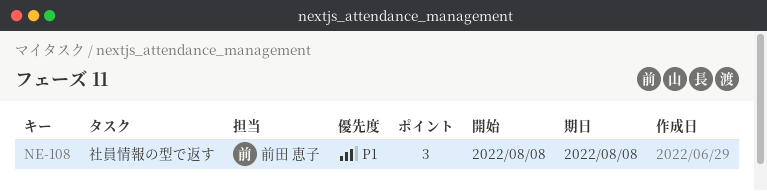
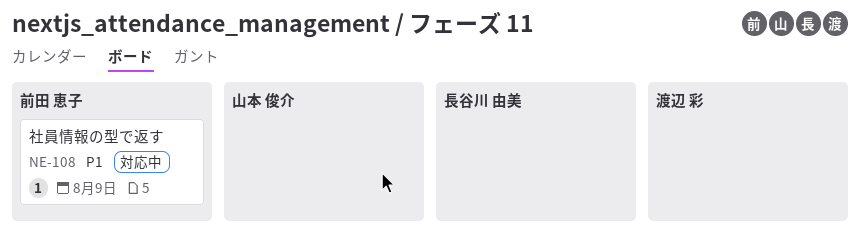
NE-108, estimate: 3 -> 1
NE-108, due: Aug 8 -> Aug 9

